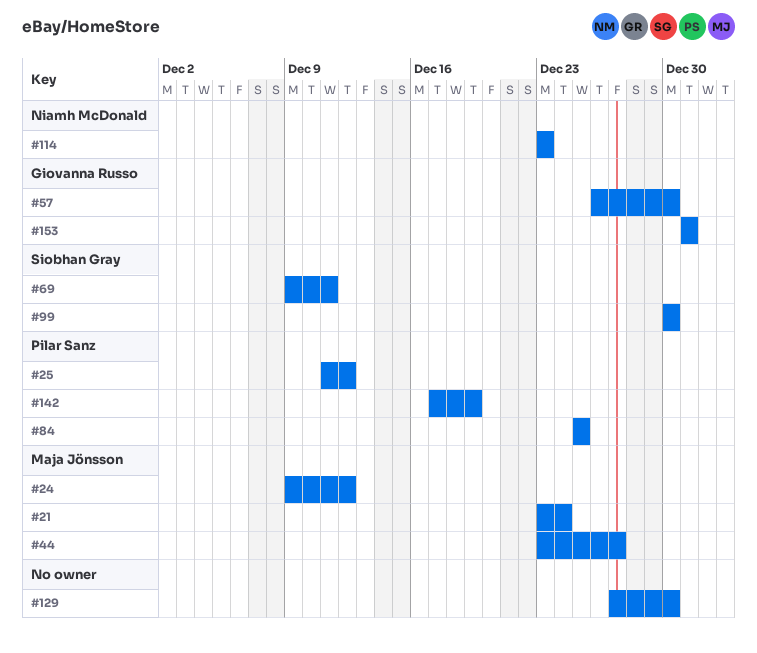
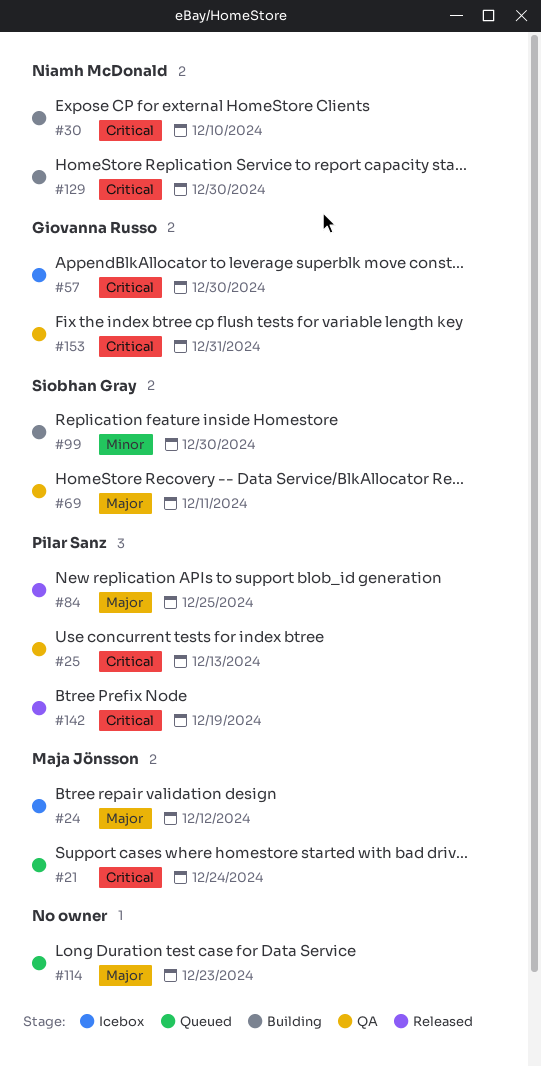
#25, due: Dec 12 -> Dec 13
#30: none -> present
#44: present -> none
#114, owner: Niamh McDonald -> none
#129, owner: none -> Niamh McDonald

